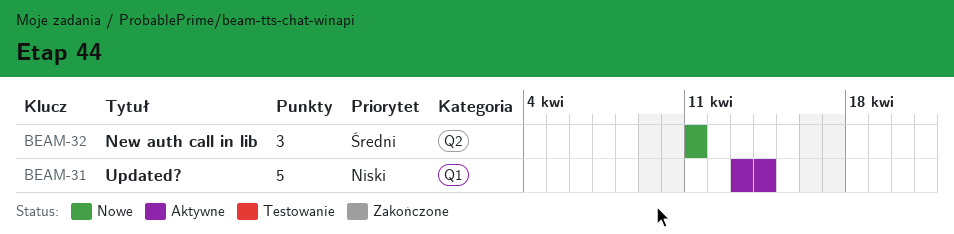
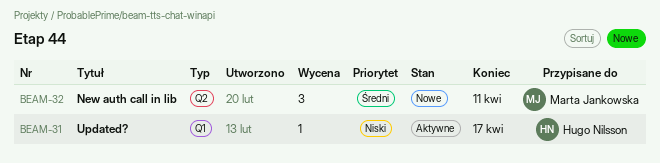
BEAM-31, estimate: 5 -> 1
BEAM-31, due: Apr 14 -> Apr 17

